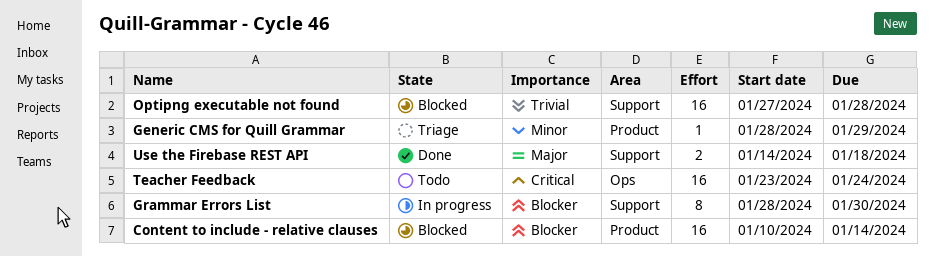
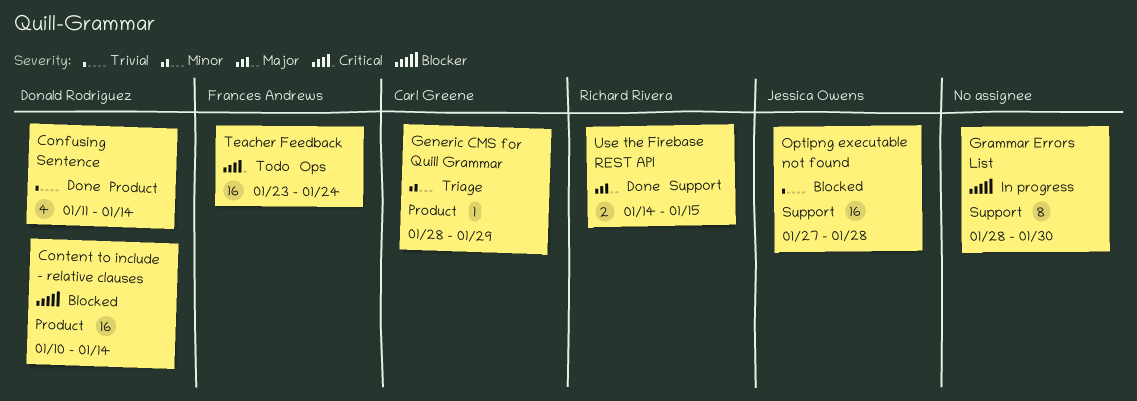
Confusing Sentence: none -> present
Use the Firebase REST API, due: Jan 18 -> Jan 15

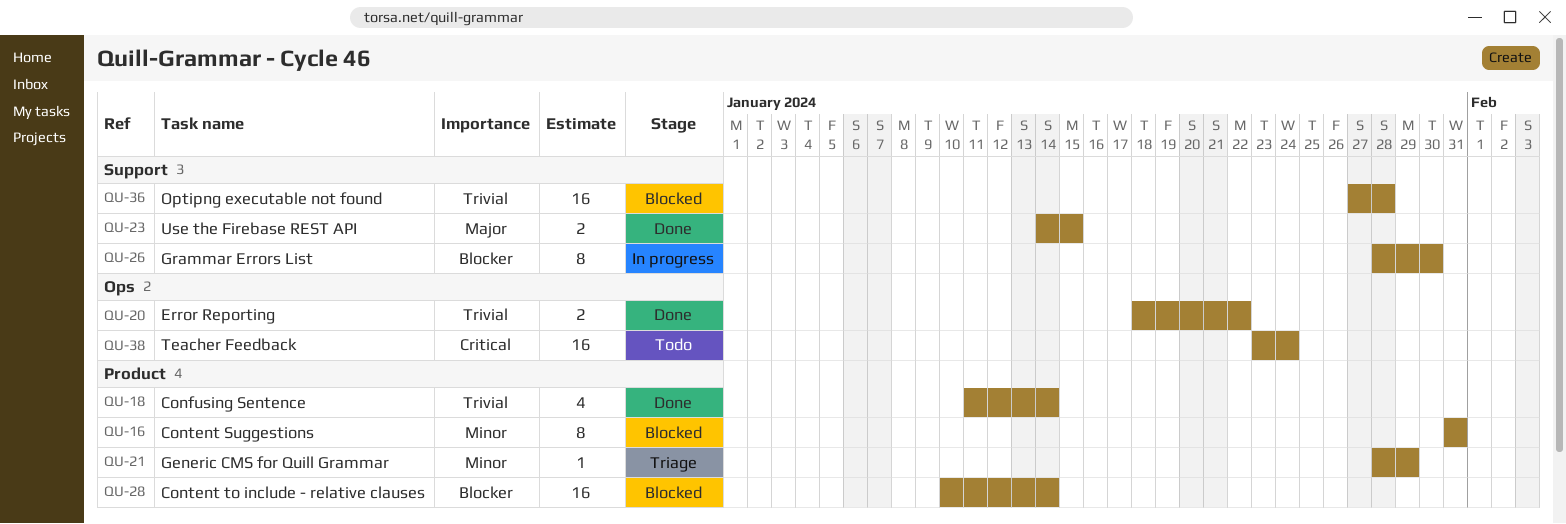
Content Suggestions: none -> present
Error Reporting: none -> present

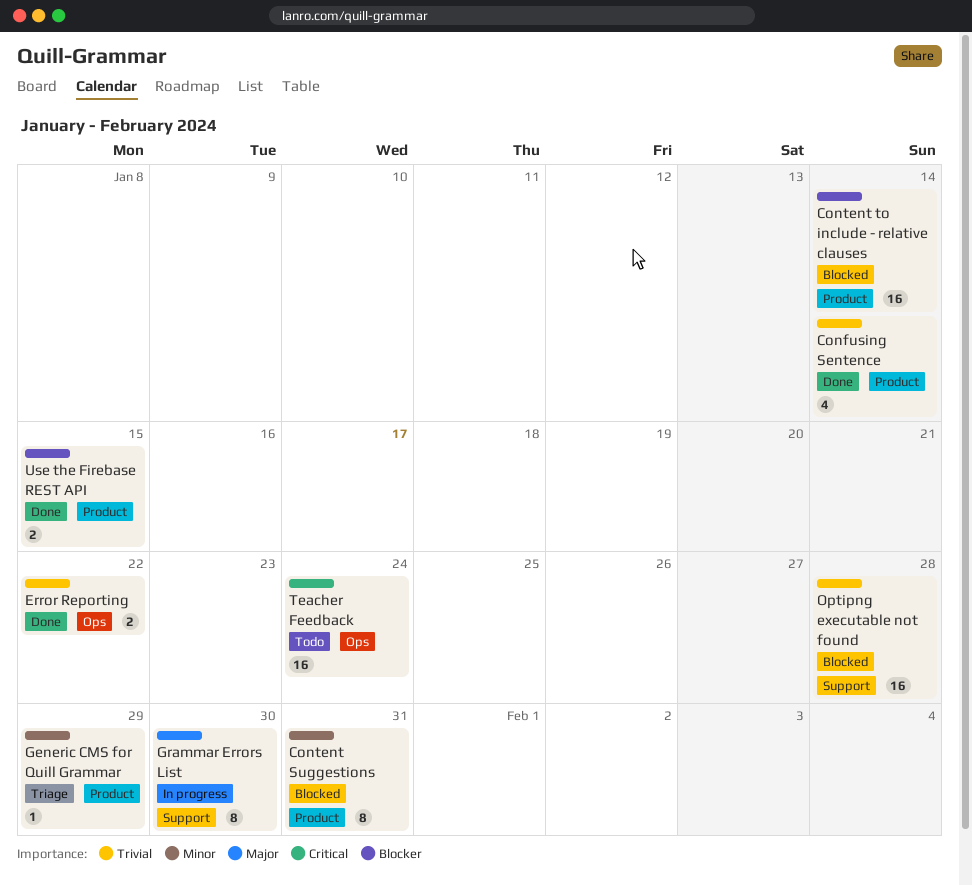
Grammar Errors List, priority: Blocker -> Major
Use the Firebase REST API, priority: Major -> Blocker
Use the Firebase REST API, label: Support -> Product

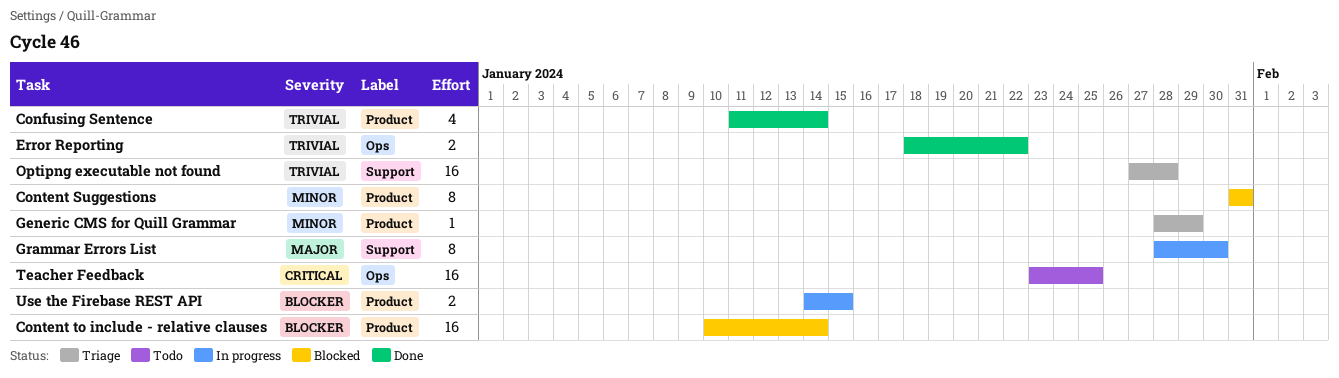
Optipng executable not found, status: Blocked -> Triage
Teacher Feedback, due: Jan 24 -> Jan 25
Use the Firebase REST API, status: Done -> In progress

